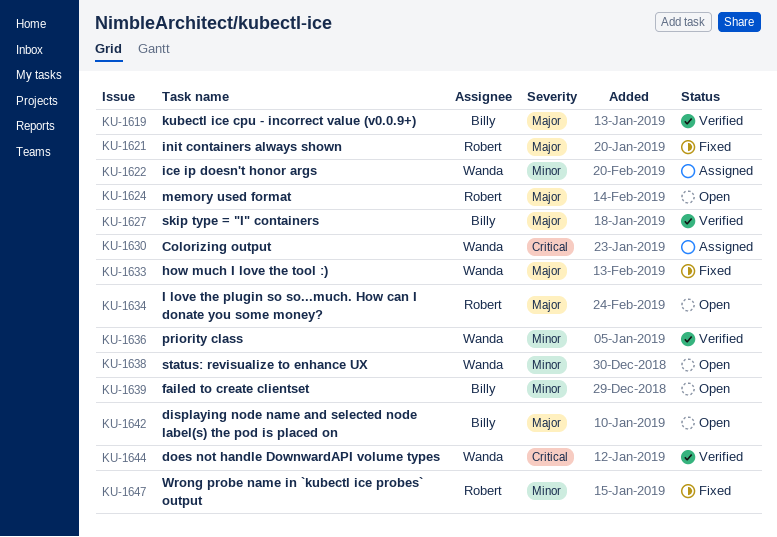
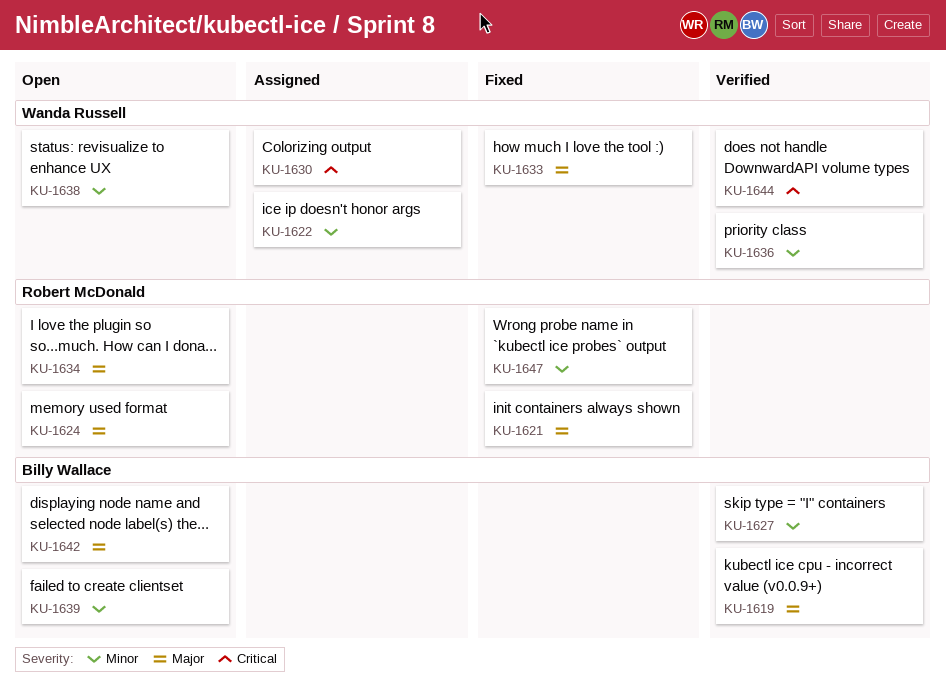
KU-1627, priority: Major -> Minor

